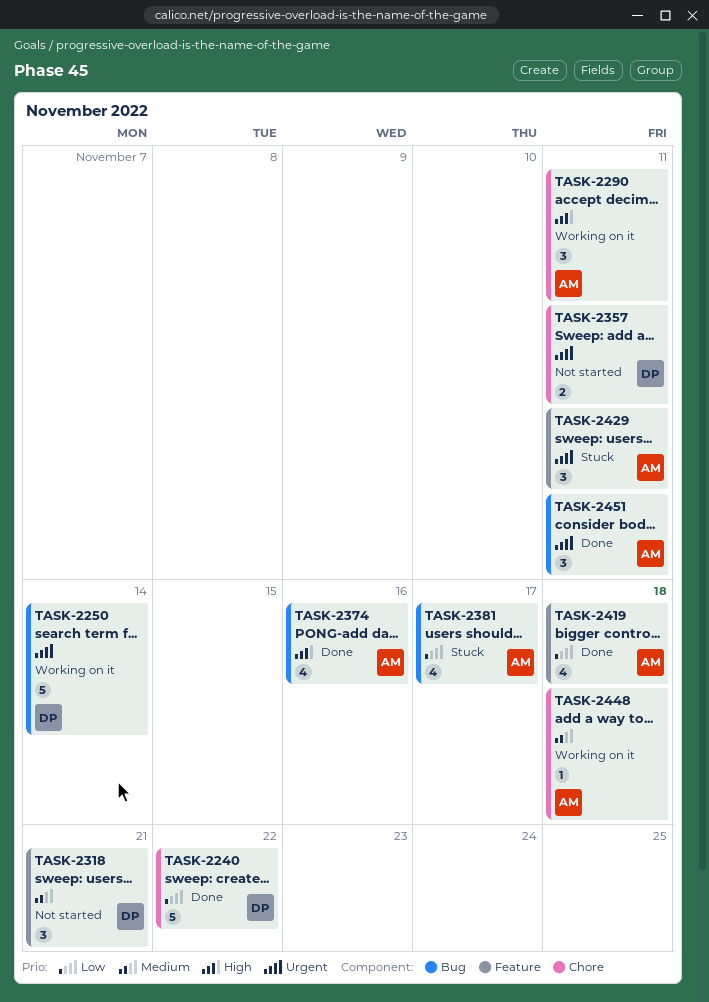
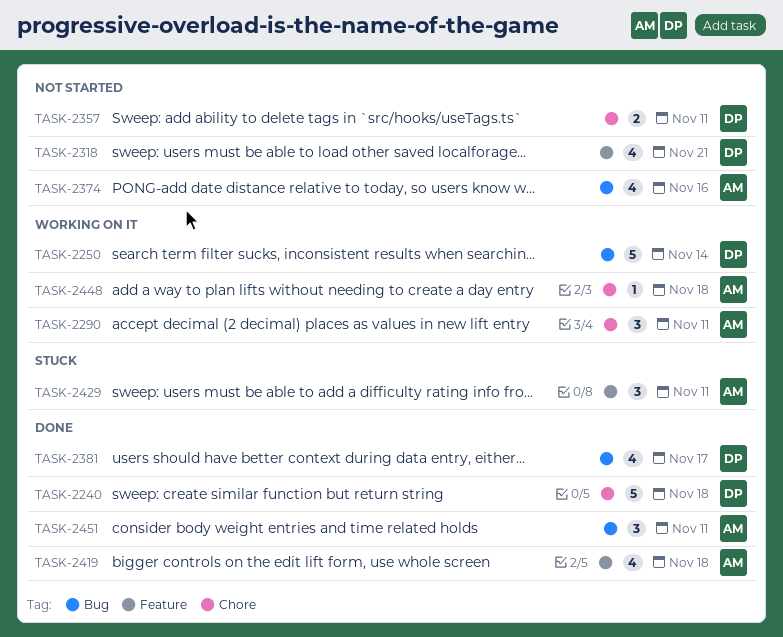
TASK-2240, due: Nov 22 -> Nov 18
TASK-2318, estimate: 3 -> 4
TASK-2374, status: Done -> Not started
TASK-2381, status: Stuck -> Done
TASK-2381, owner: AM -> DP

